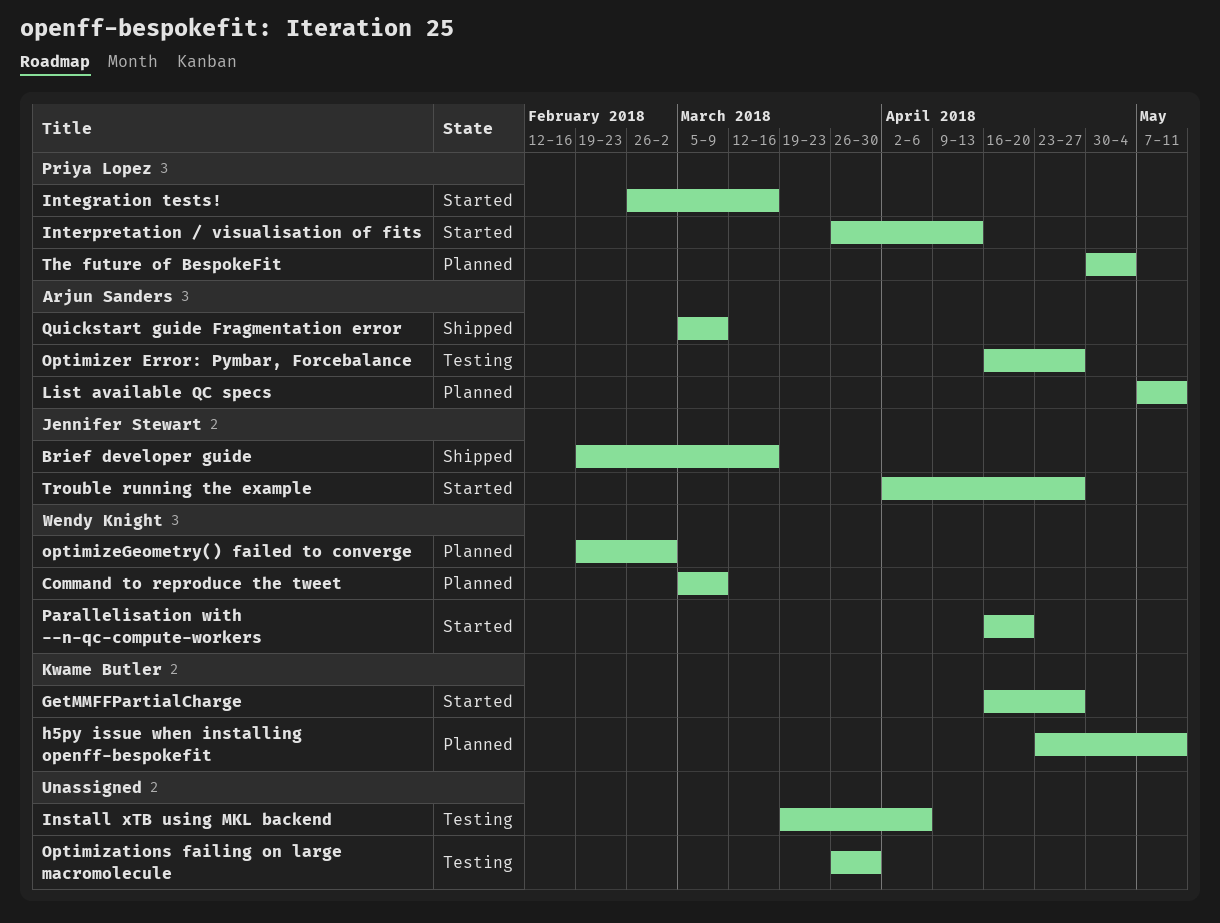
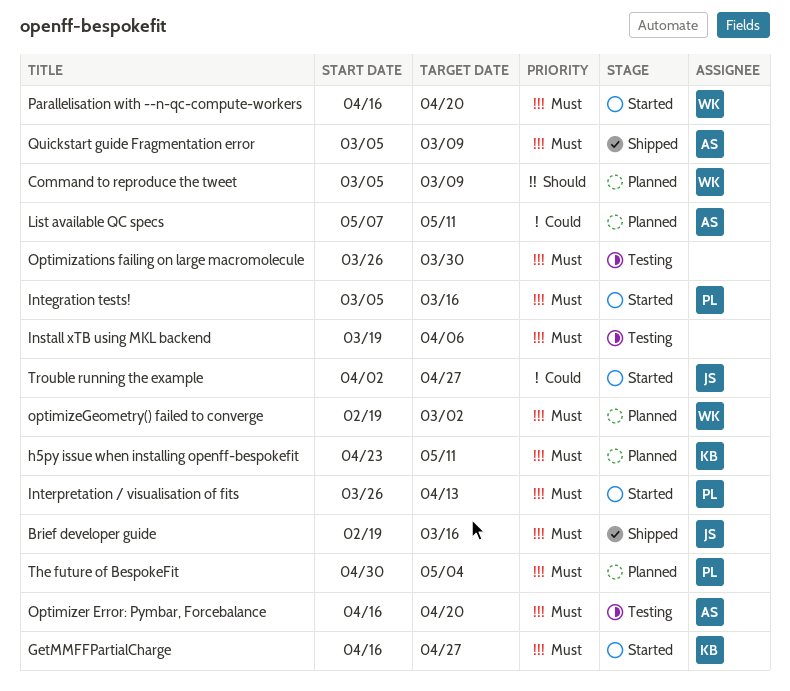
Integration tests!, start: Feb 26 -> Mar 5
Optimizer Error: Pymbar, Forcebalance, due: Apr 27 -> Apr 20

